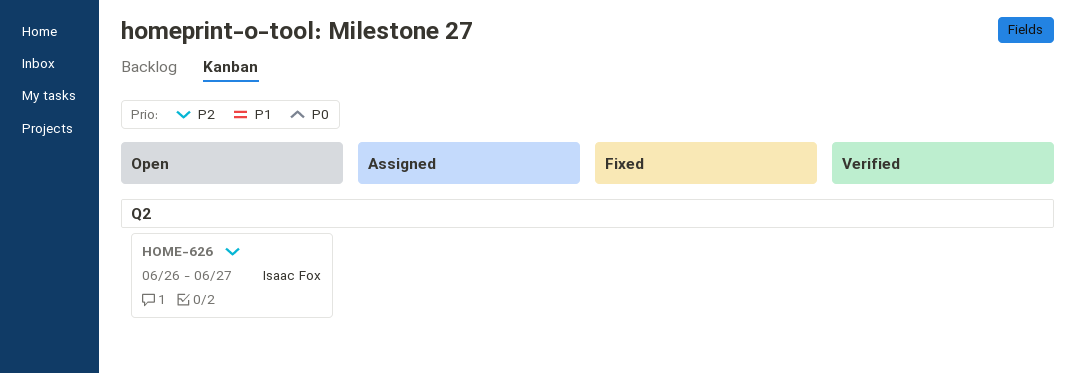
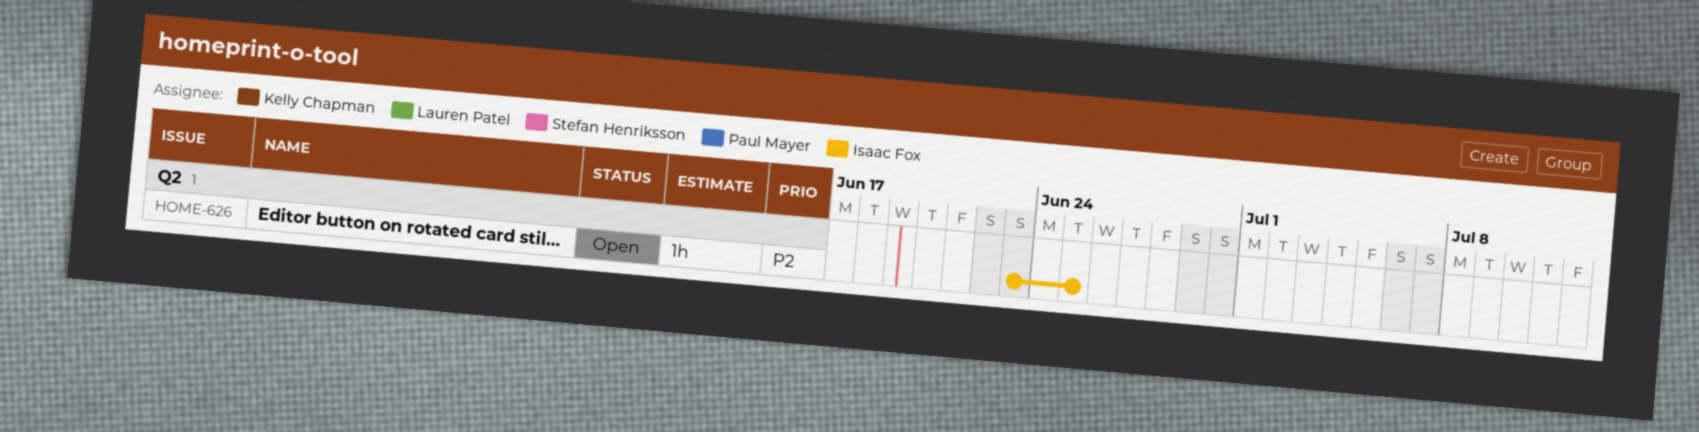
HOME-626, start: Jun 26 -> Jun 23
HOME-626, due: Jun 27 -> Jun 25

